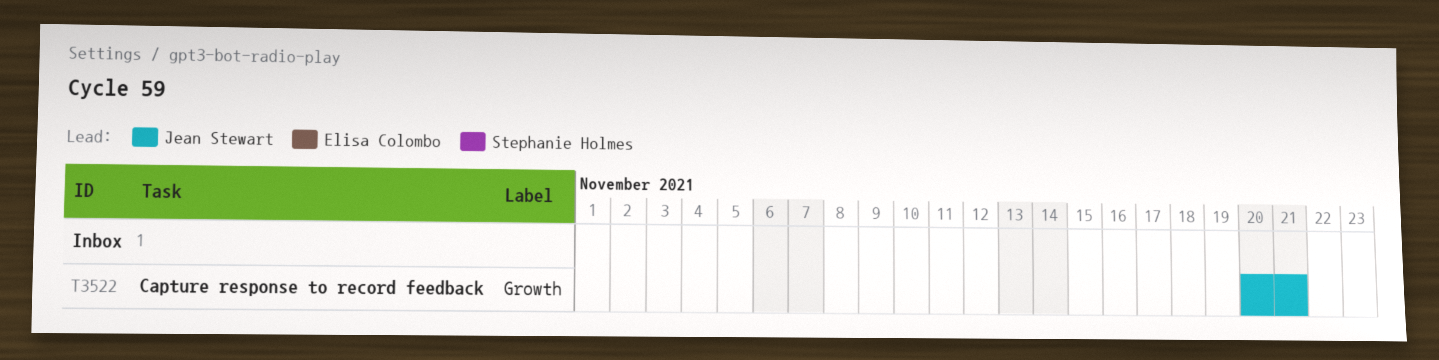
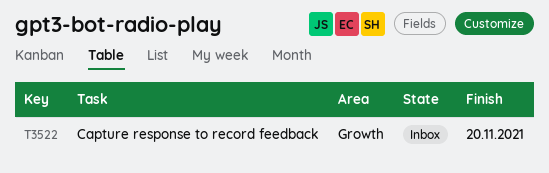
T3522, due: Nov 21 -> Nov 20

